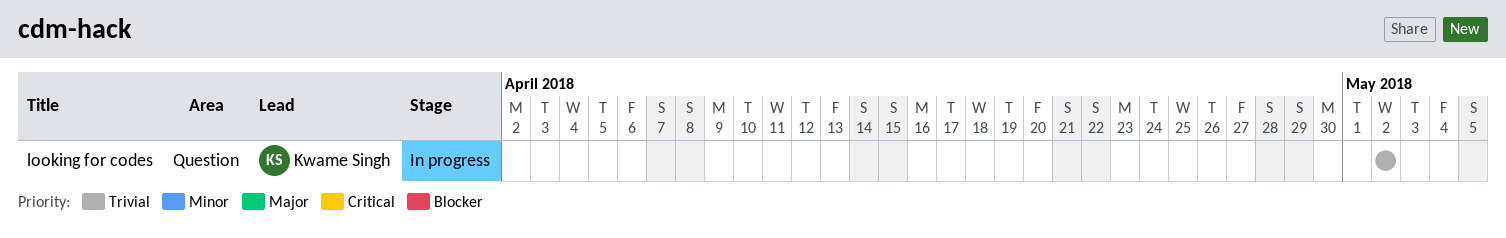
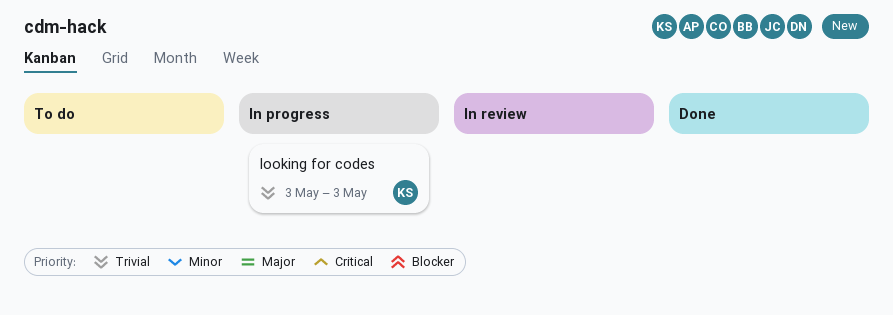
looking for codes, start: May 2 -> May 3
looking for codes, due: May 2 -> May 3

